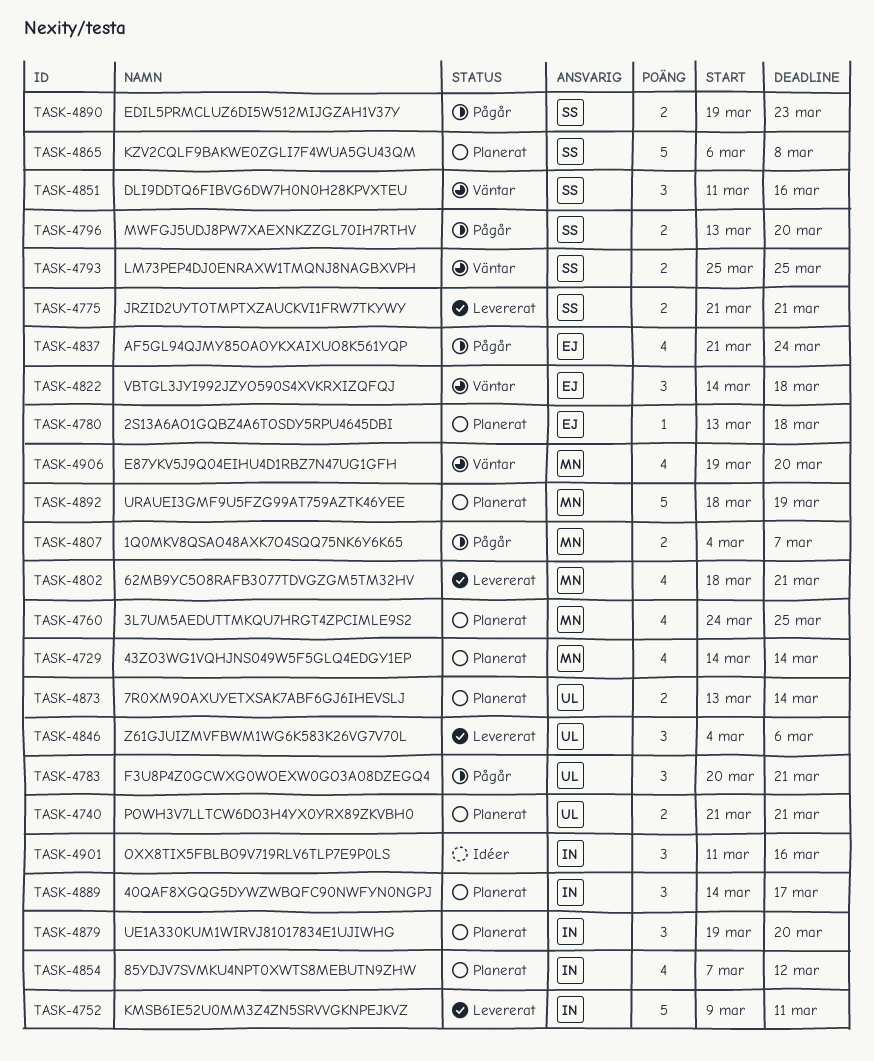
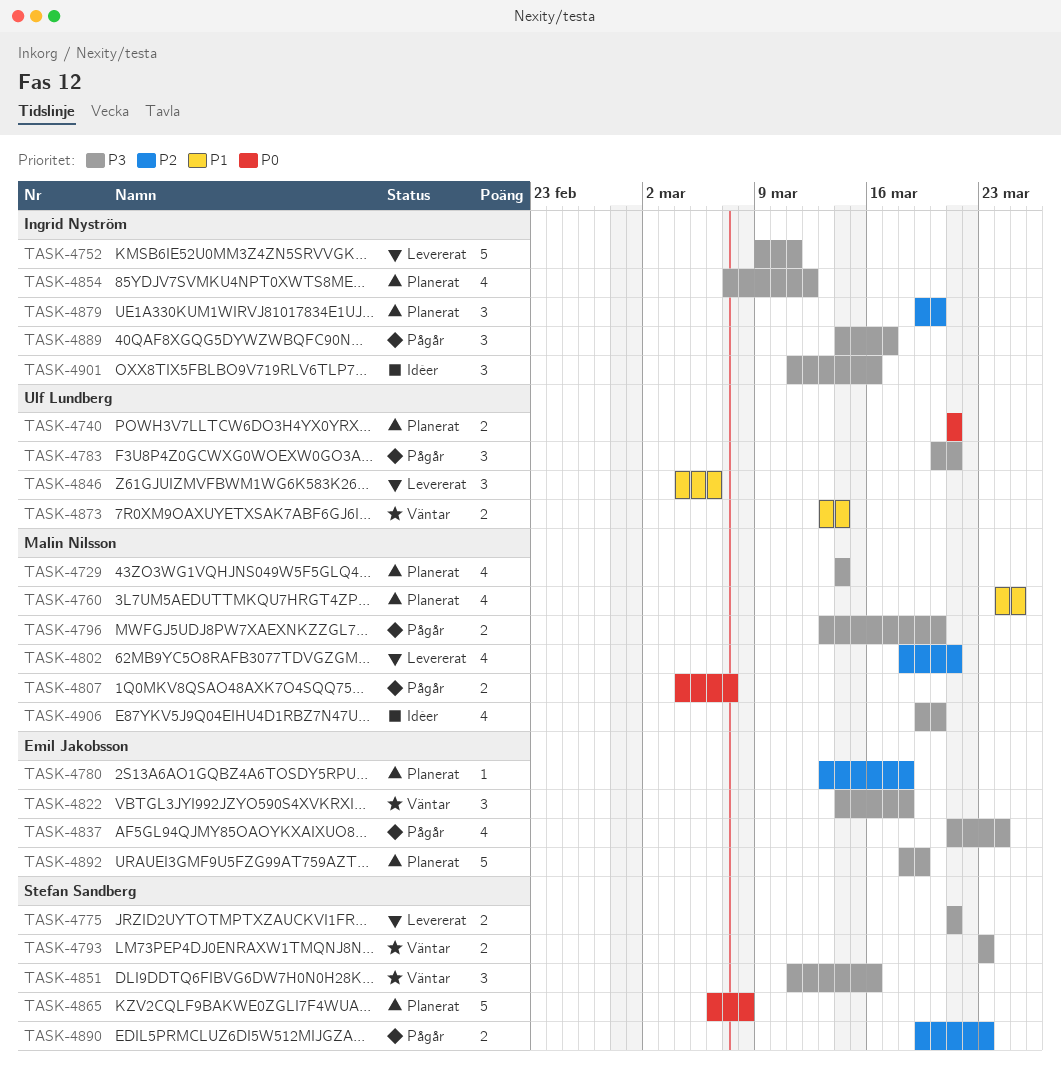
TASK-4793, start: Mar 25 -> Mar 23
TASK-4793, due: Mar 25 -> Mar 23
TASK-4796, owner: Stefan Sandberg -> Malin Nilsson
TASK-4873, status: Planerat -> Väntar
TASK-4889, status: Planerat -> Pågår
TASK-4892, owner: Malin Nilsson -> Emil Jakobsson
TASK-4906, status: Väntar -> Idéer

